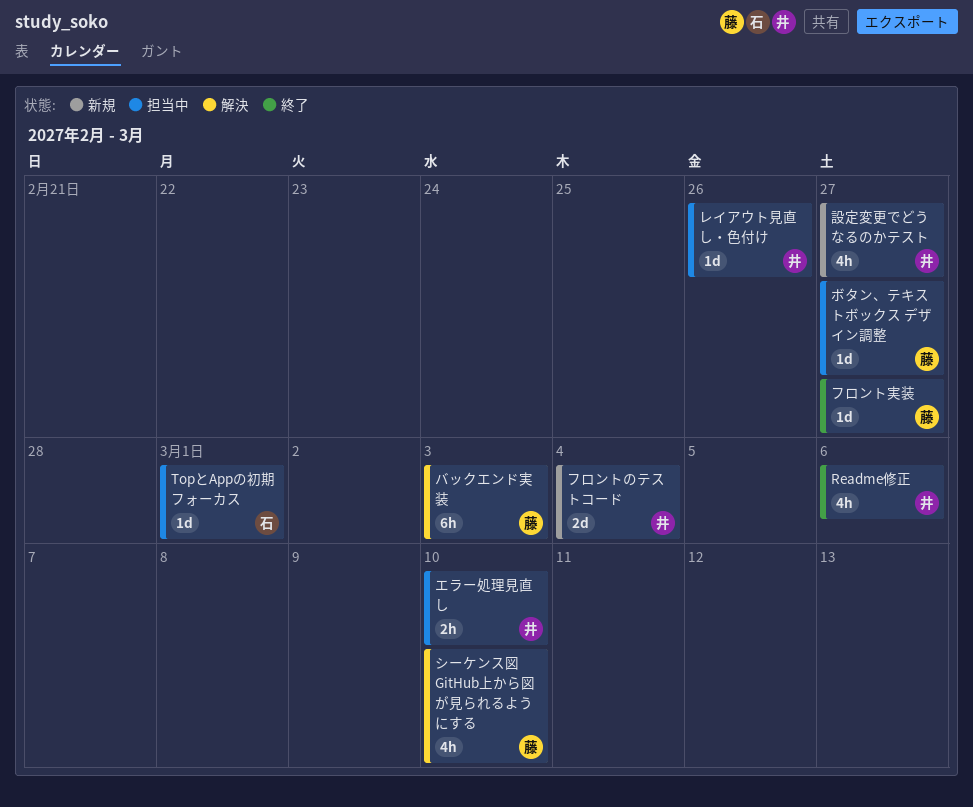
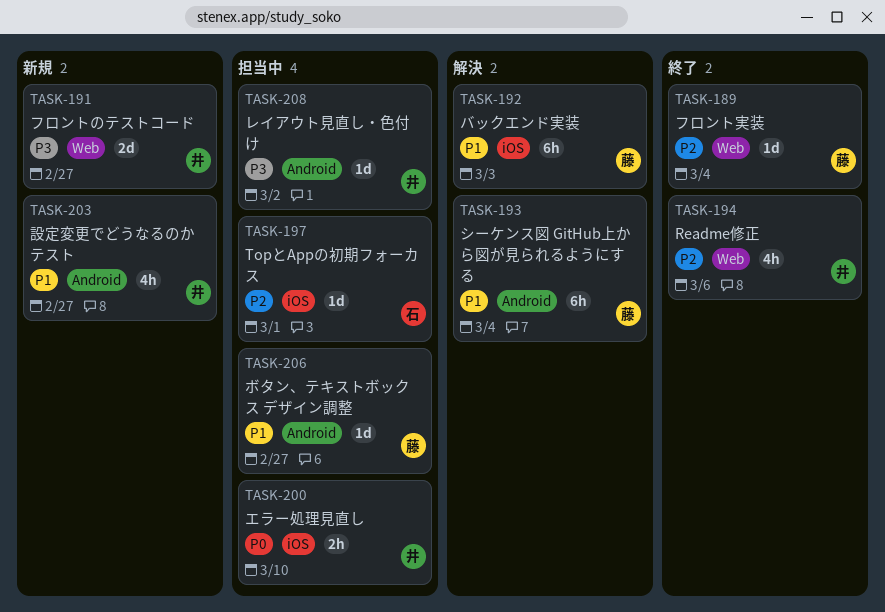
シーケンス図 GitHub上から図が見られるようにする, estimate: 4h -> 6h
シーケンス図 GitHub上から図が見られるようにする, due: Mar 10 -> Mar 4
フロントのテストコード, due: Mar 4 -> Feb 27
フロント実装, due: Feb 27 -> Mar 4
レイアウト見直し・色付け, due: Feb 26 -> Mar 2

